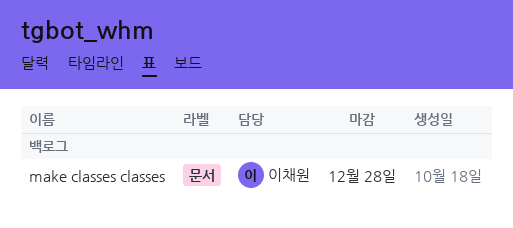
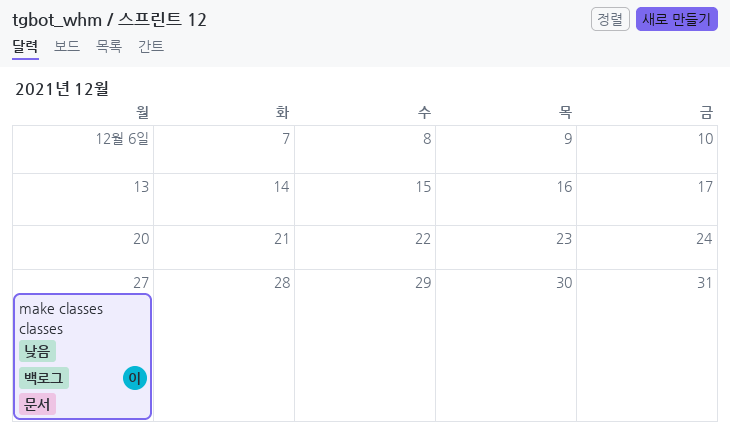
make classes classes, due: Dec 28 -> Dec 27

